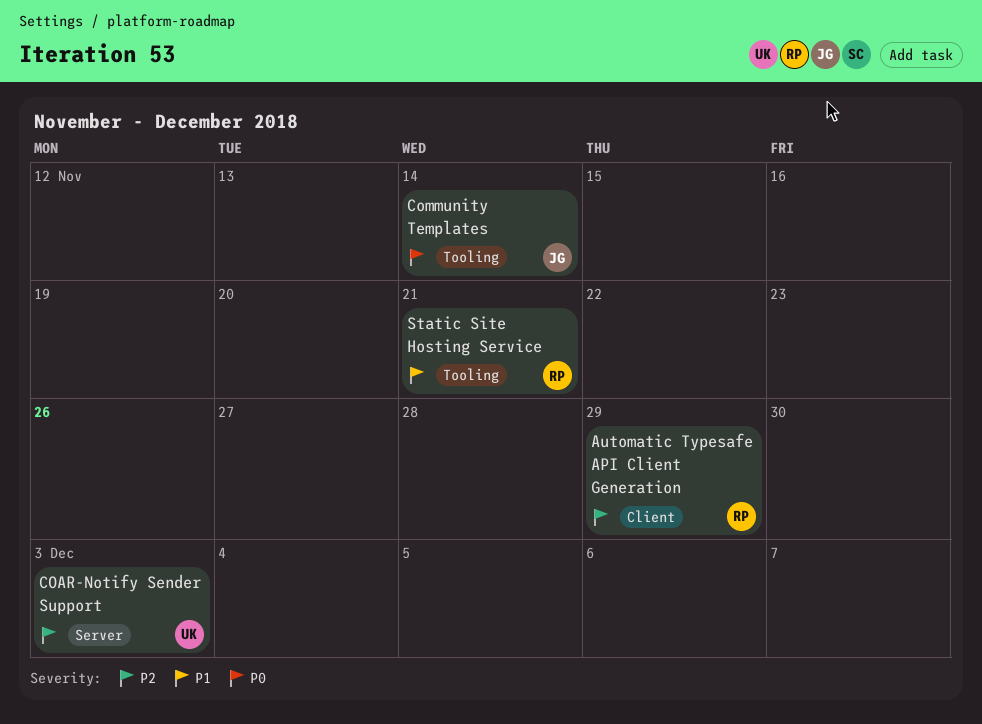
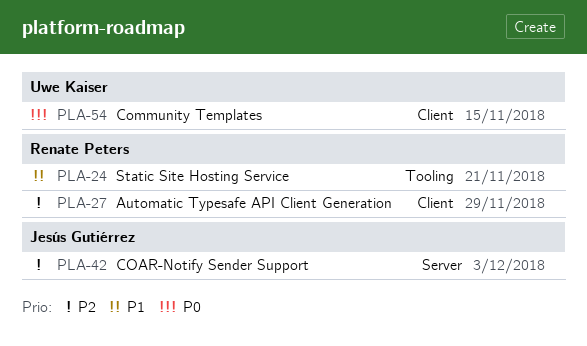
COAR-Notify Sender Support, owner: Uwe Kaiser -> Jesús Gutiérrez
Community Templates, owner: Jesús Gutiérrez -> Uwe Kaiser
Community Templates, label: Tooling -> Client
Community Templates, due: Nov 14 -> Nov 15

